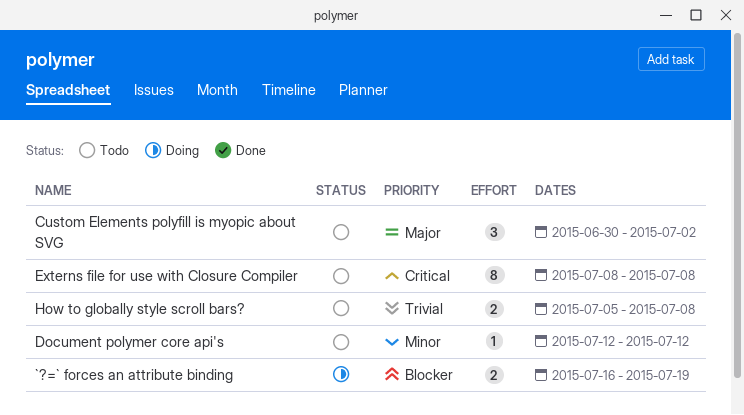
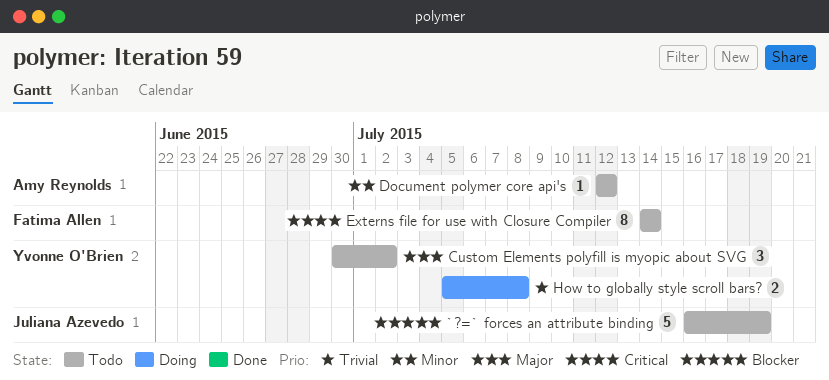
`?=` forces an attribute binding, status: Doing -> Todo
`?=` forces an attribute binding, estimate: 2 -> 5
Externs file for use with Closure Compiler, start: Jul 8 -> Jul 14
Externs file for use with Closure Compiler, due: Jul 8 -> Jul 14
How to globally style scroll bars?, status: Todo -> Doing

